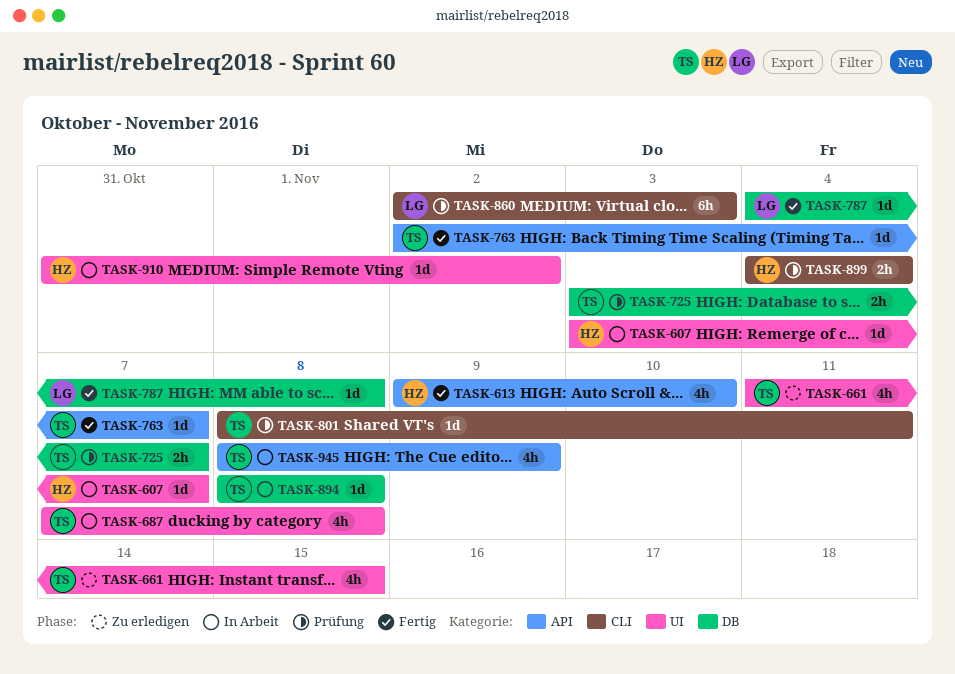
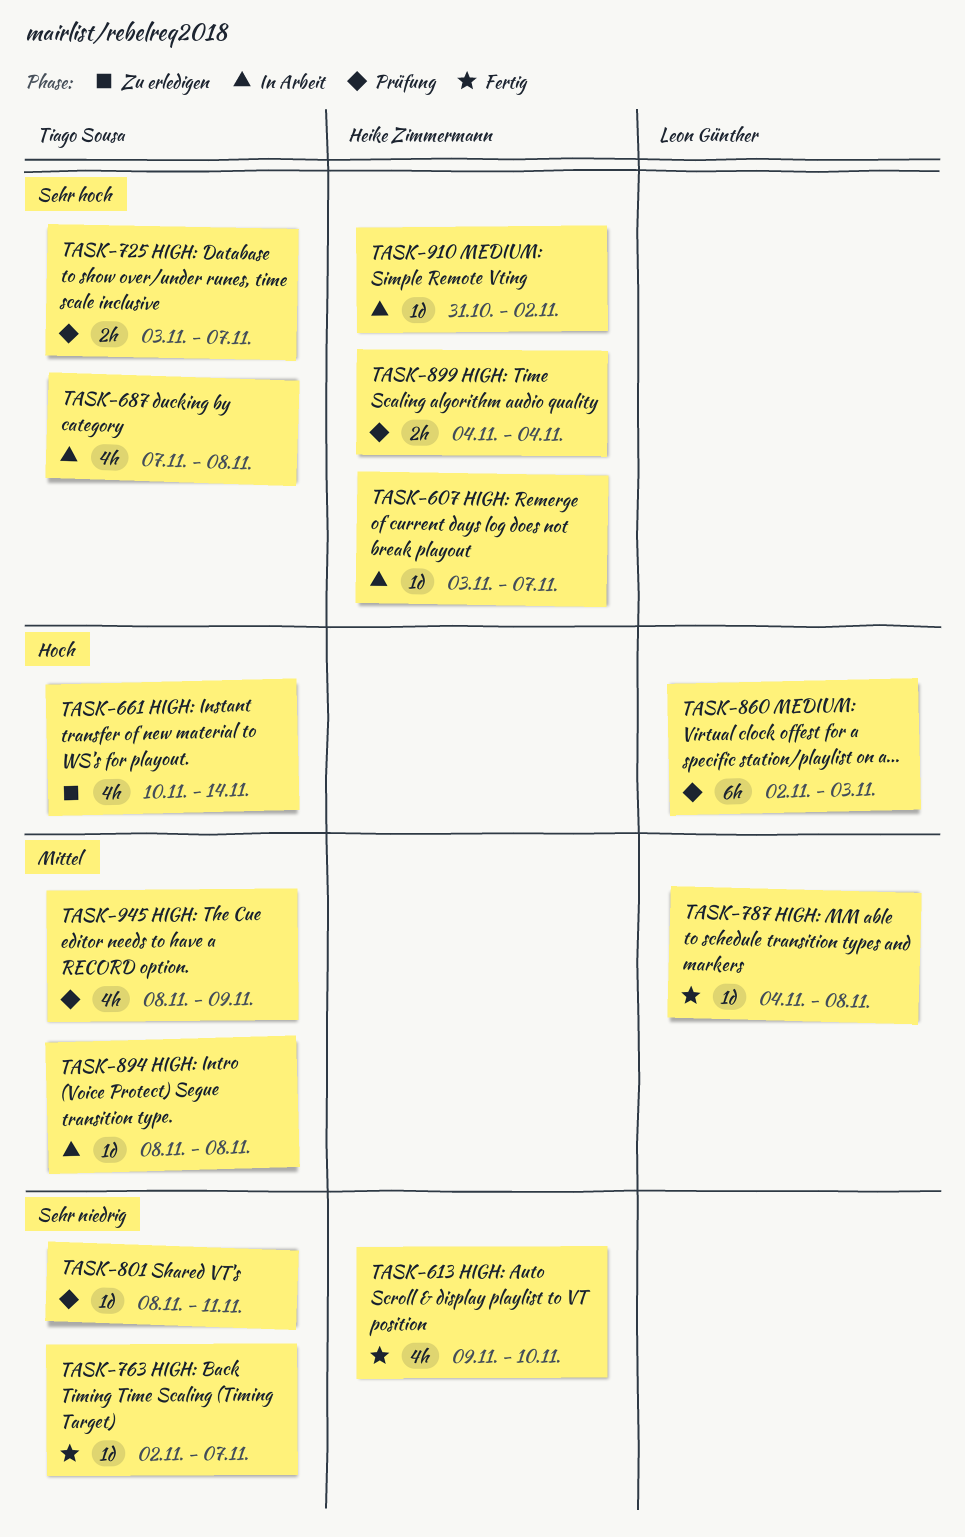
TASK-661, start: Nov 11 -> Nov 10
TASK-661, due: Nov 15 -> Nov 14
TASK-945, status: In Arbeit -> Prüfung

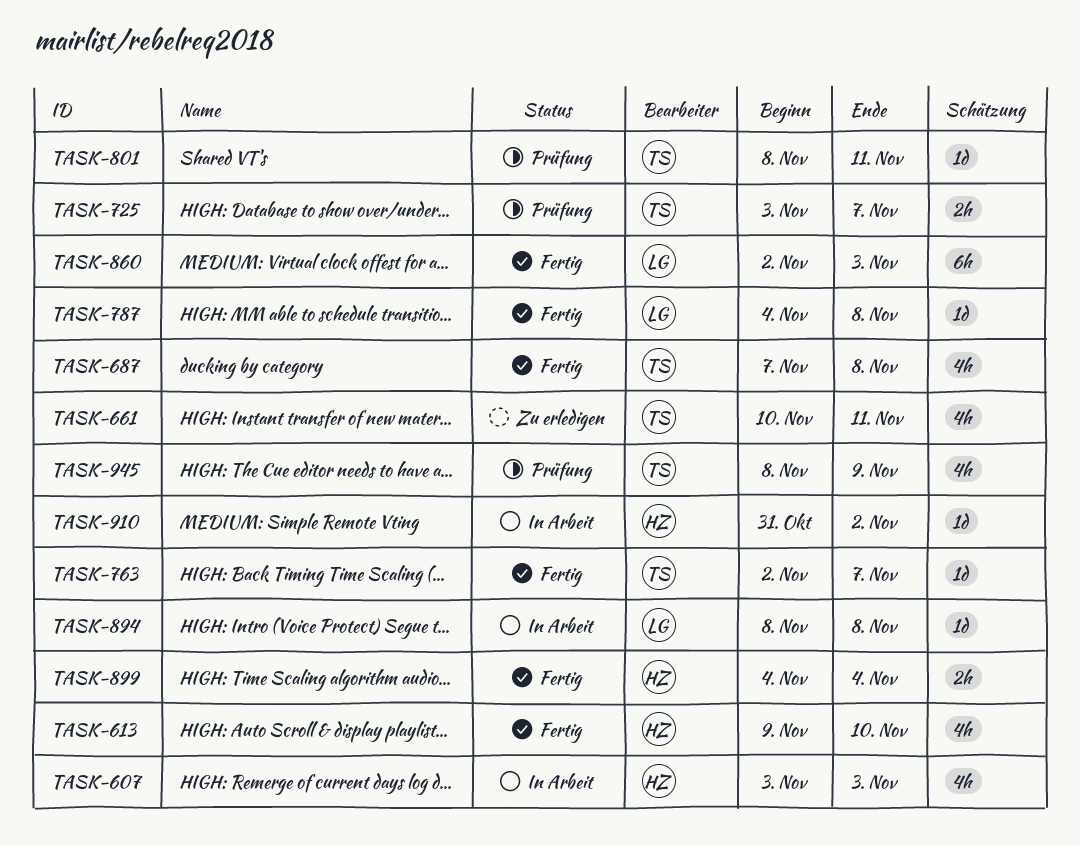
TASK-607, estimate: 1d -> 4h
TASK-607, due: Nov 7 -> Nov 3
TASK-661, due: Nov 14 -> Nov 11
TASK-687, status: In Arbeit -> Fertig
TASK-860, status: Prüfung -> Fertig
TASK-894, owner: Tiago Sousa -> Leon Günther
TASK-899, status: Prüfung -> Fertig

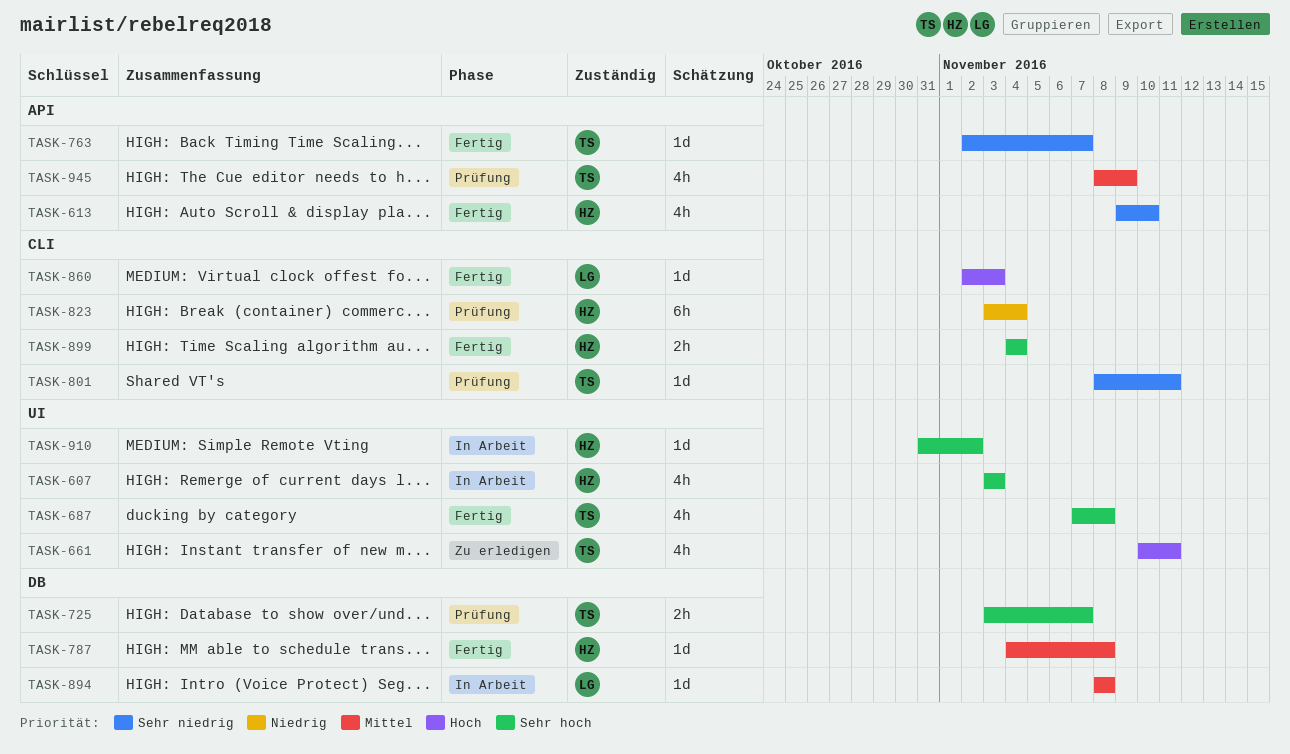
TASK-787, owner: LG -> HZ
TASK-823: none -> present
TASK-860, estimate: 6h -> 1d

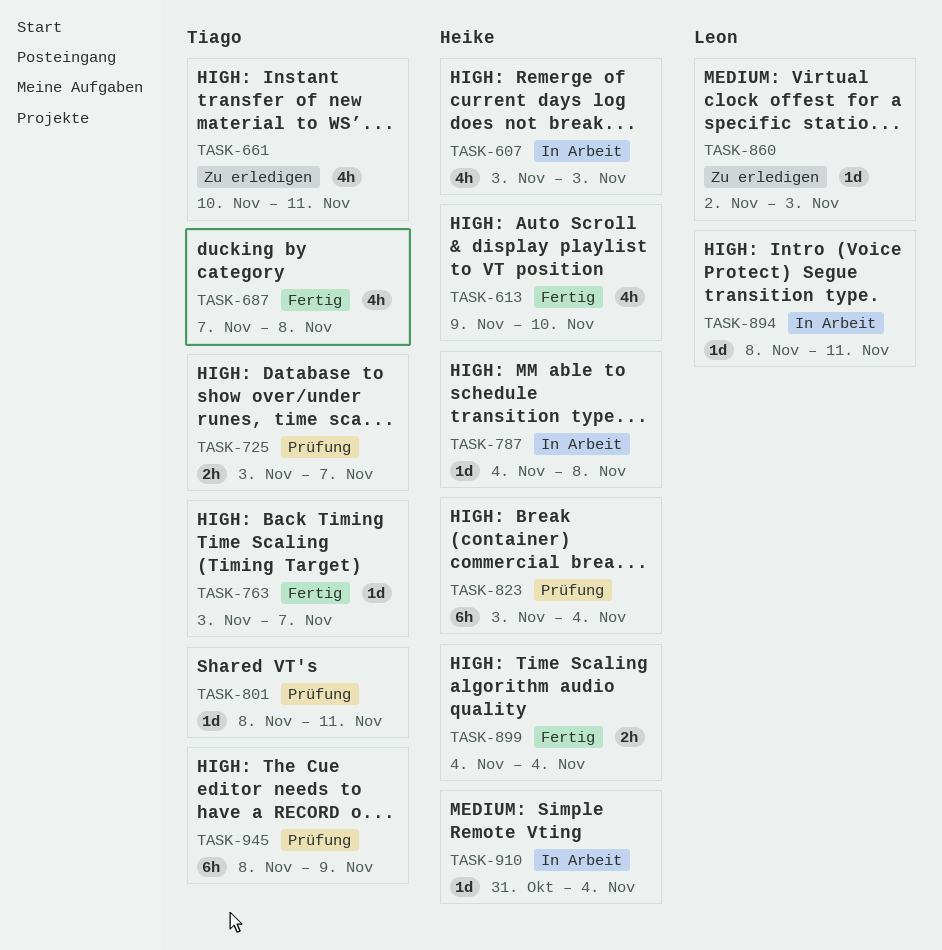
TASK-763, start: Nov 2 -> Nov 3
TASK-787, status: Fertig -> In Arbeit
TASK-860, status: Fertig -> Zu erledigen
TASK-894, due: Nov 8 -> Nov 11
TASK-910, due: Nov 2 -> Nov 4
TASK-945, estimate: 4h -> 6h

